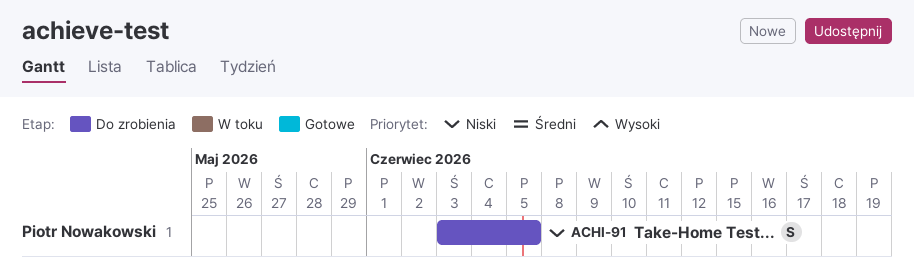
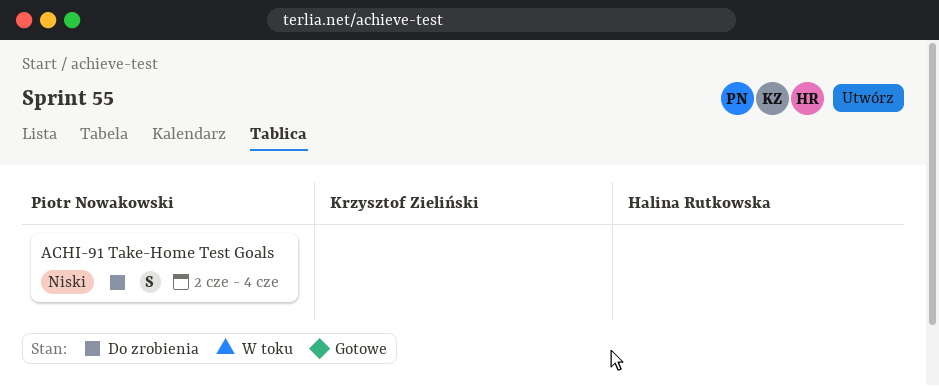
ACHI-91, start: Jun 3 -> Jun 2
ACHI-91, due: Jun 5 -> Jun 4

